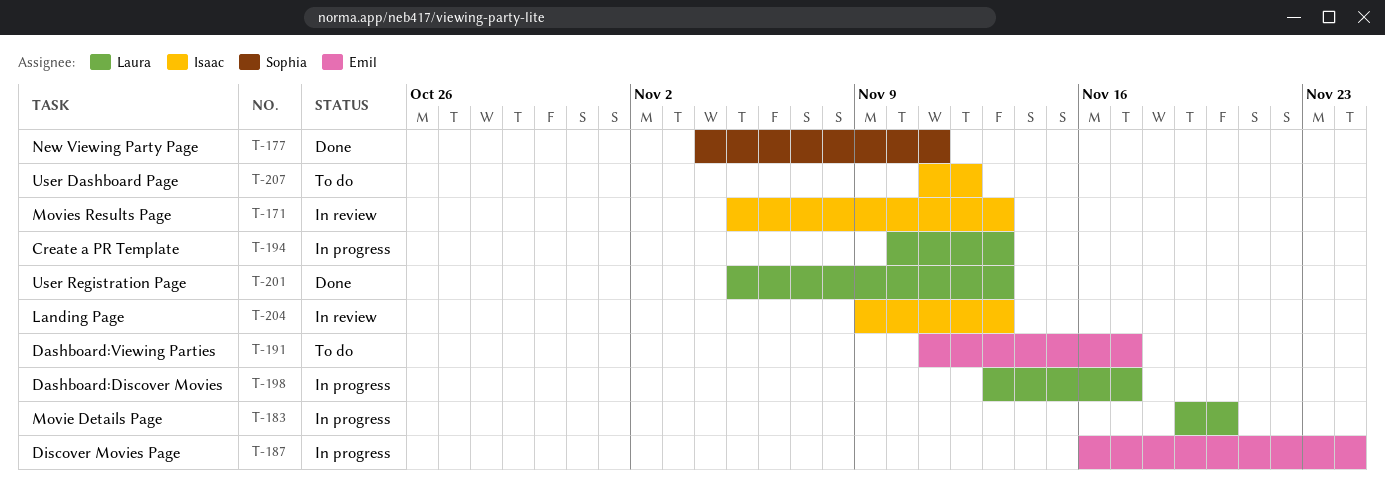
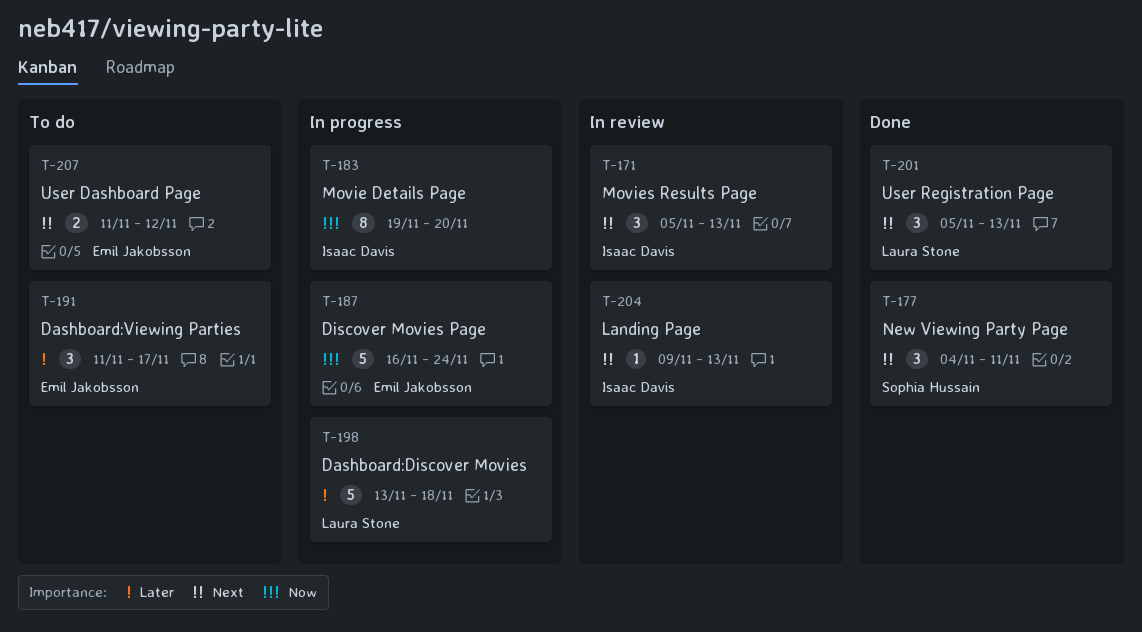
T-183, owner: Laura Stone -> Isaac Davis
T-194: present -> none
T-198, due: Nov 17 -> Nov 18
T-207, owner: Isaac Davis -> Emil Jakobsson

